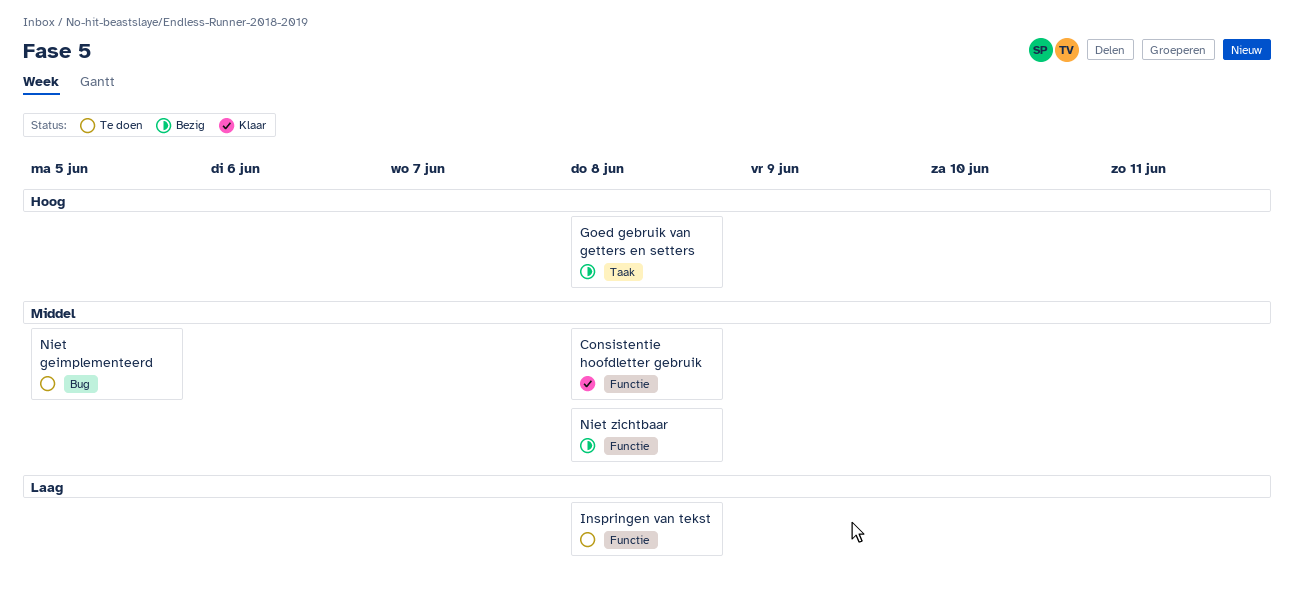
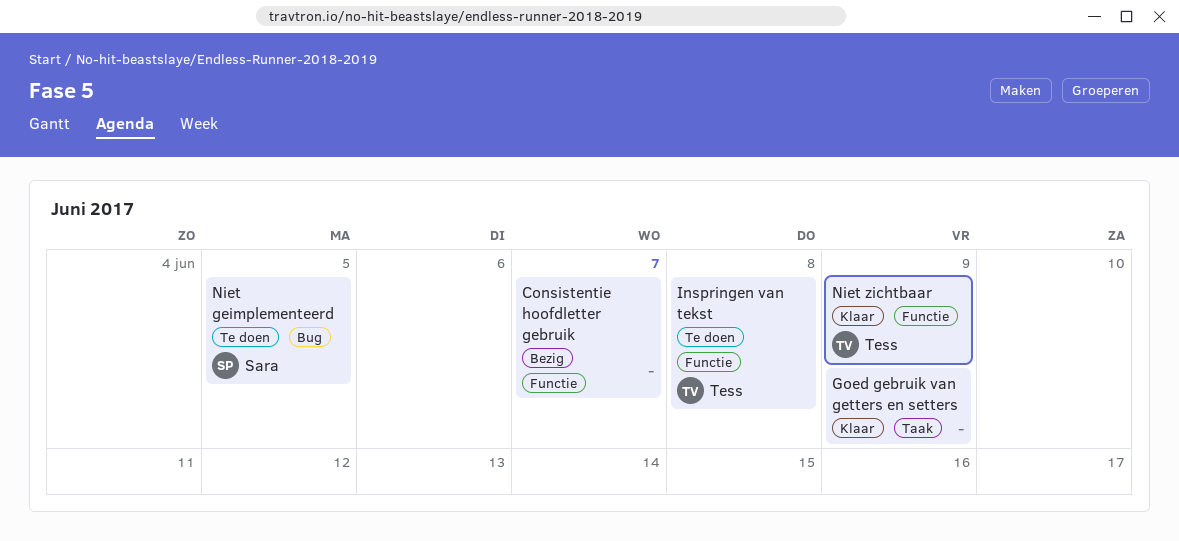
Consistentie hoofdletter gebruik, status: Klaar -> Bezig
Consistentie hoofdletter gebruik, due: Jun 8 -> Jun 7
Goed gebruik van getters en setters, status: Bezig -> Klaar
Goed gebruik van getters en setters, due: Jun 8 -> Jun 9
Niet zichtbaar, status: Bezig -> Klaar
Niet zichtbaar, due: Jun 8 -> Jun 9

